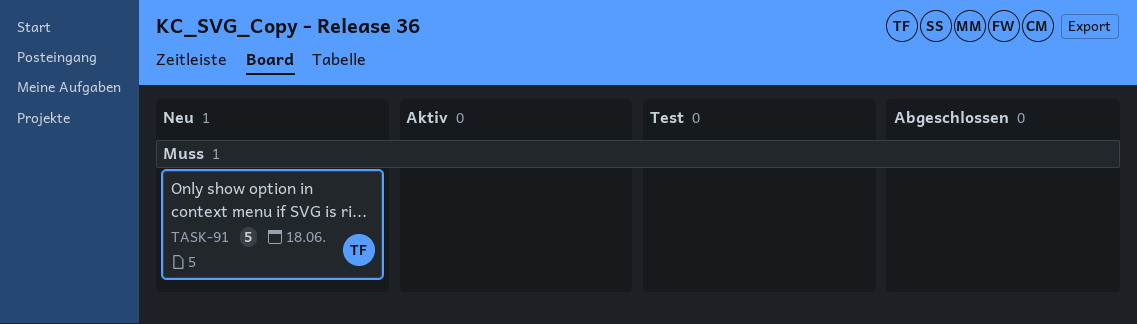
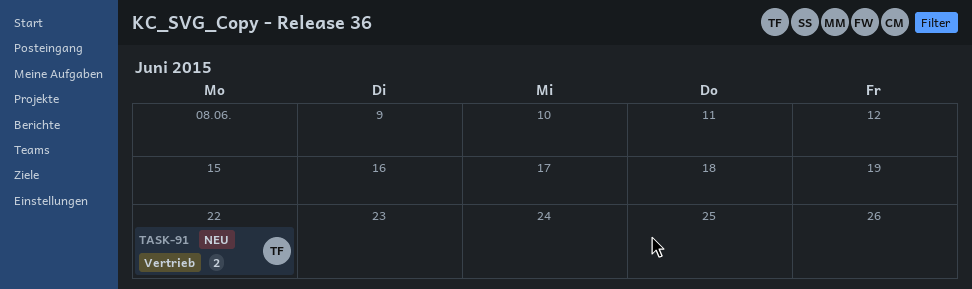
TASK-91, estimate: 5 -> 2
TASK-91, due: Jun 18 -> Jun 22

